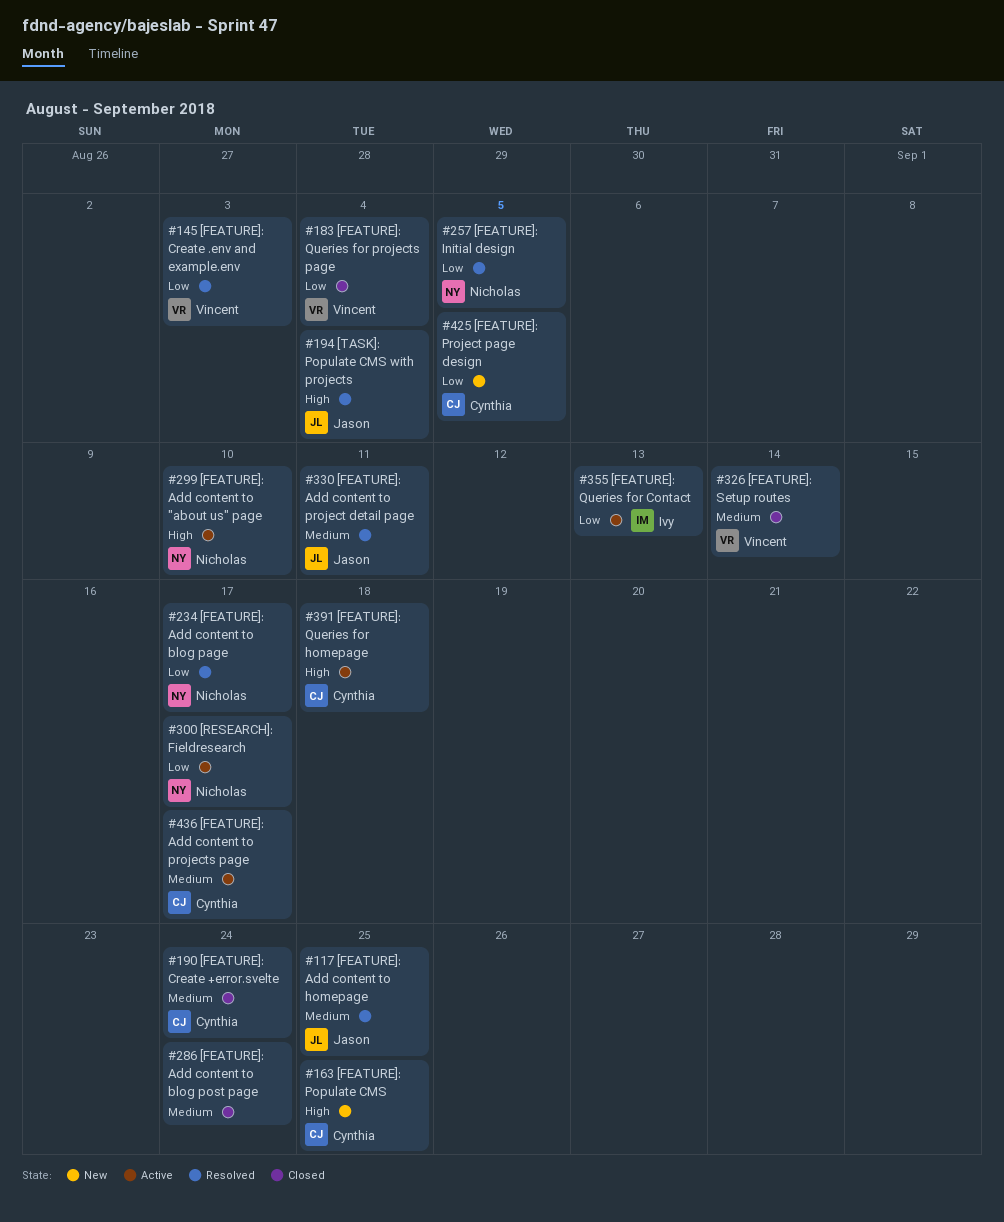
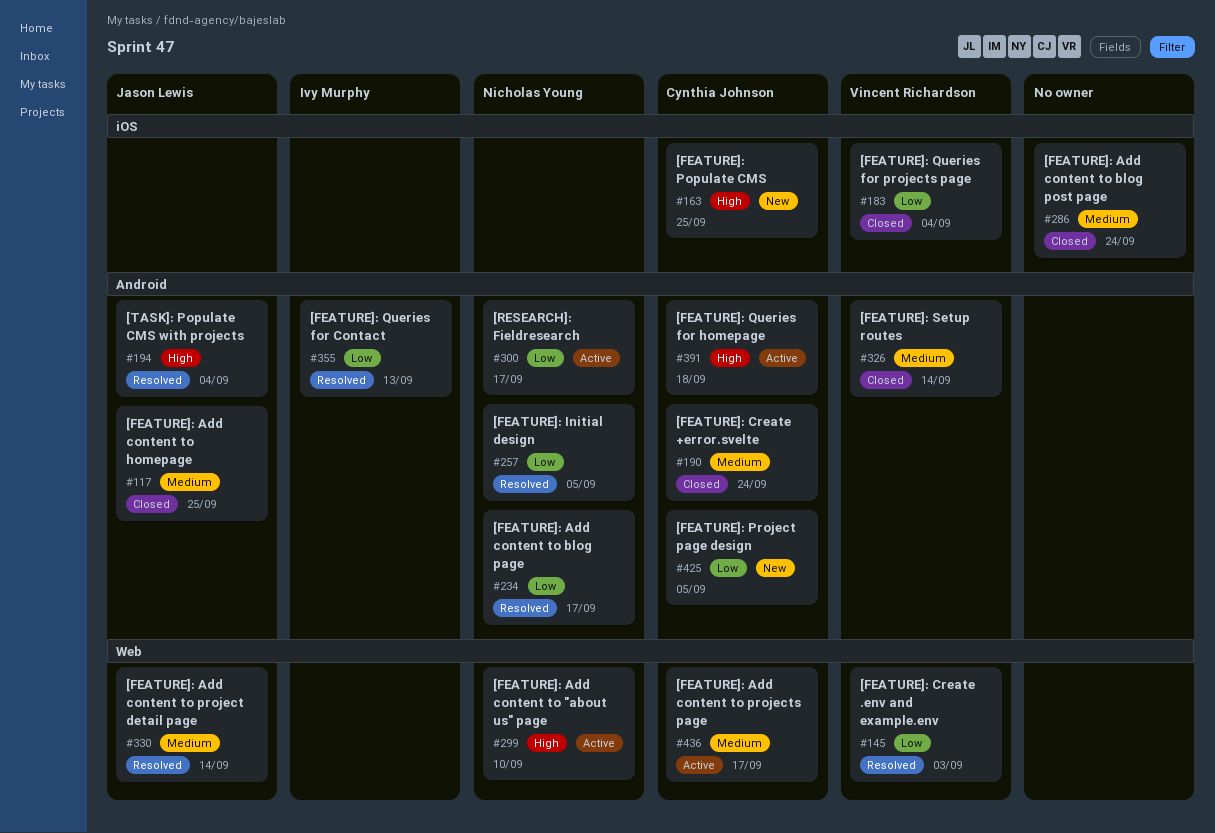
#117, status: Resolved -> Closed
#330, due: Sep 11 -> Sep 14
#355, status: Active -> Resolved

